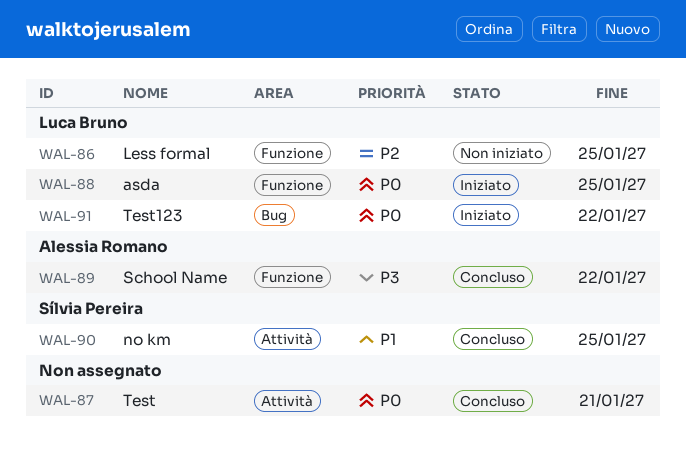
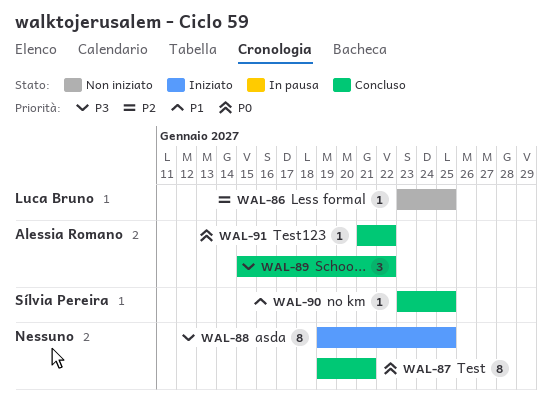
WAL-88, owner: Luca Bruno -> none
WAL-88, priority: P0 -> P3
WAL-91, status: Iniziato -> Concluso
WAL-91, owner: Luca Bruno -> Alessia Romano

